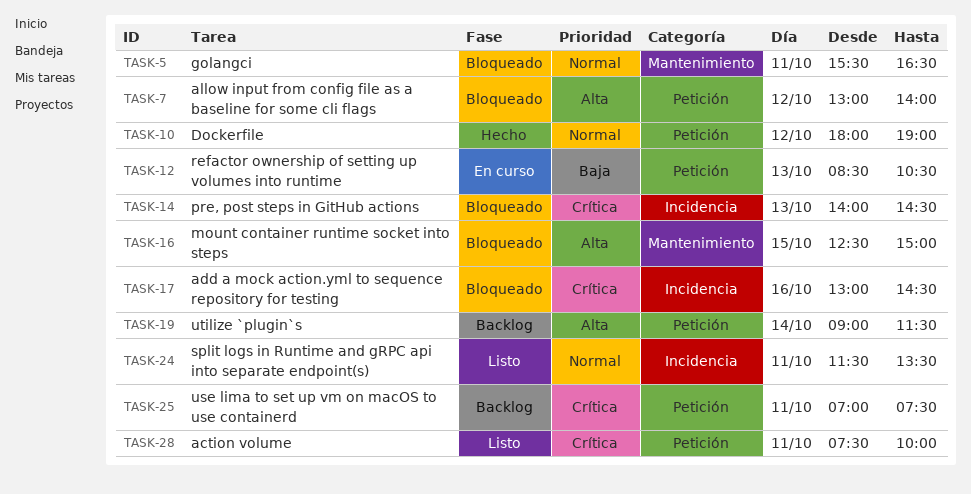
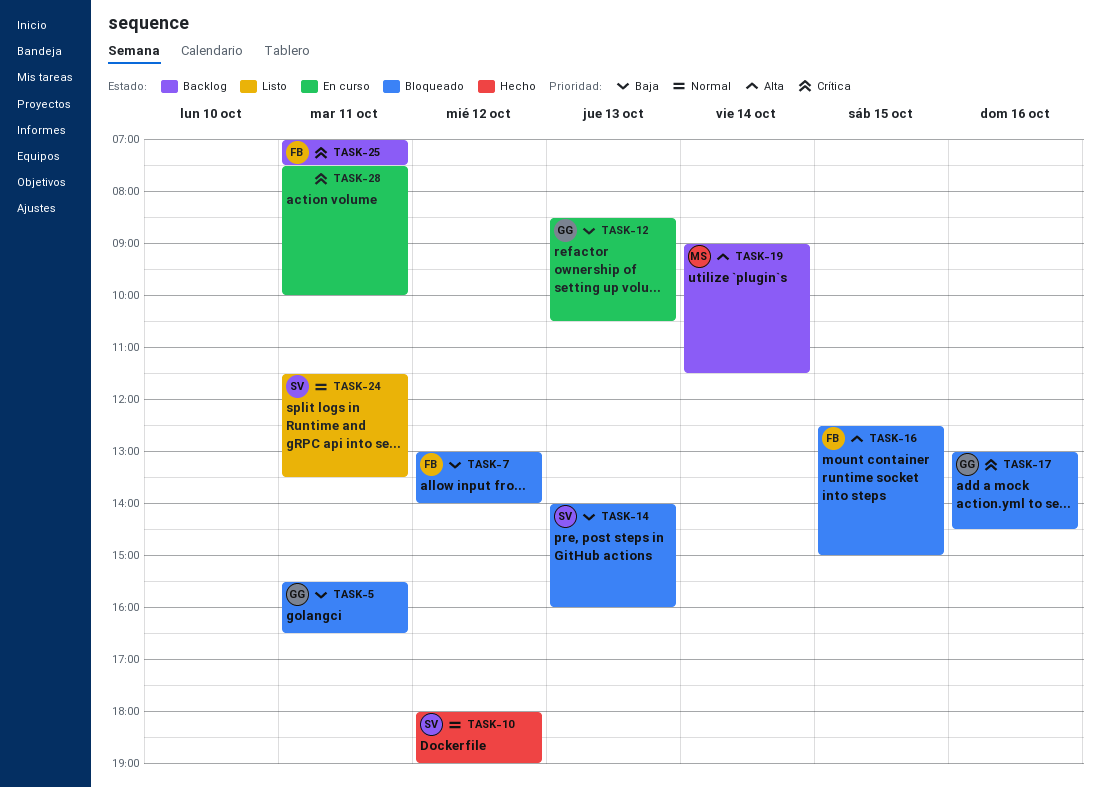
TASK-5, priority: Normal -> Baja
TASK-7, priority: Alta -> Baja
TASK-14, priority: Crítica -> Baja
TASK-14, ends: 14:30 -> 16:00
TASK-28, status: Listo -> En curso

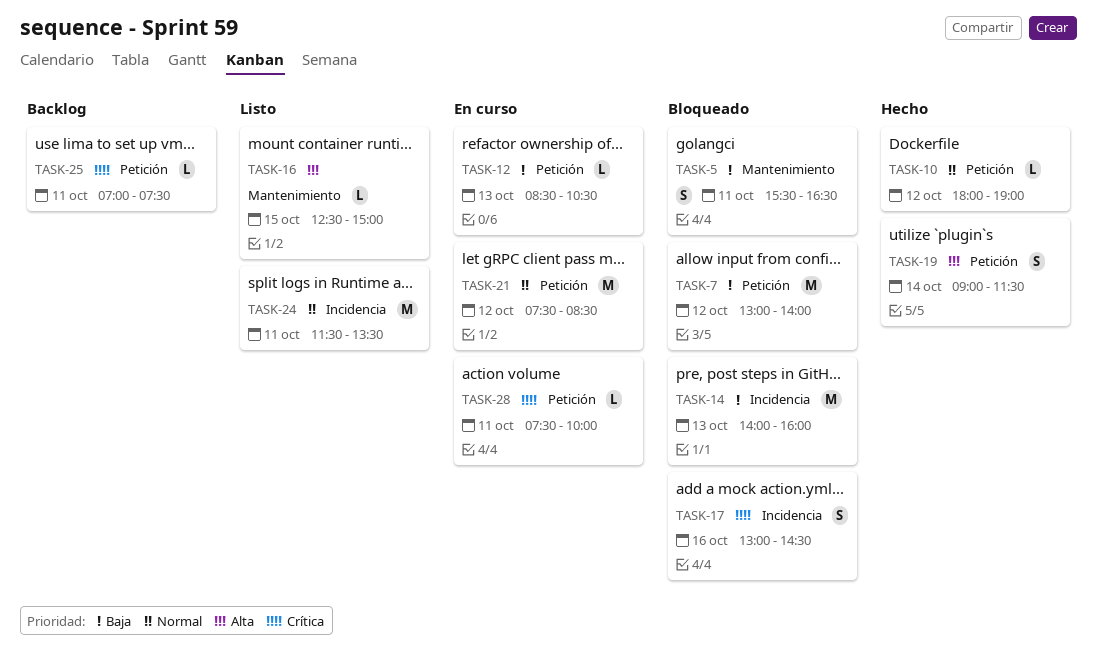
TASK-16, status: Bloqueado -> Listo
TASK-19, status: Backlog -> Hecho
TASK-21: none -> present

